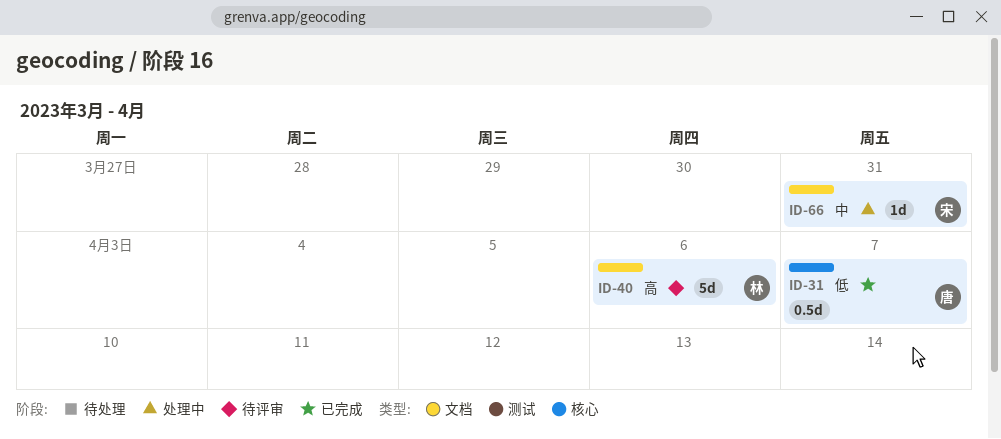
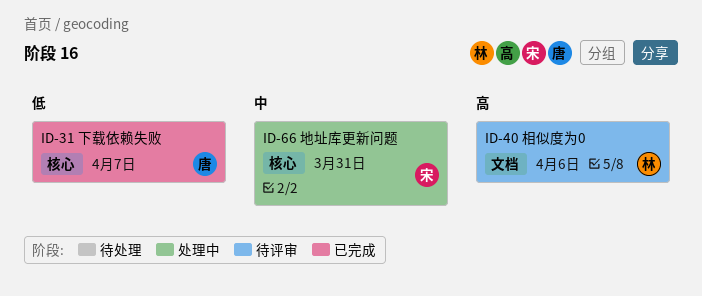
ID-66, label: 文档 -> 核心

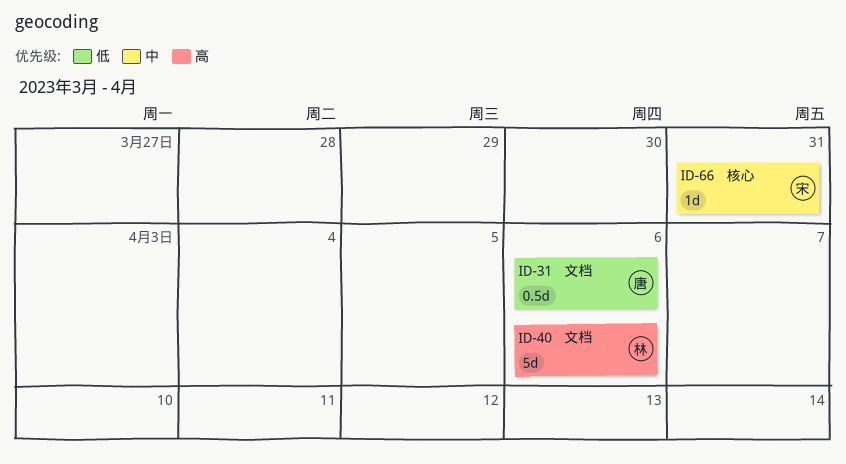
ID-31, label: 核心 -> 文档
ID-31, due: Apr 7 -> Apr 6

